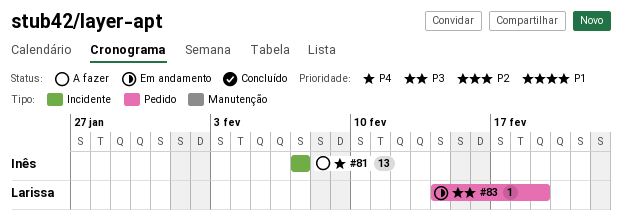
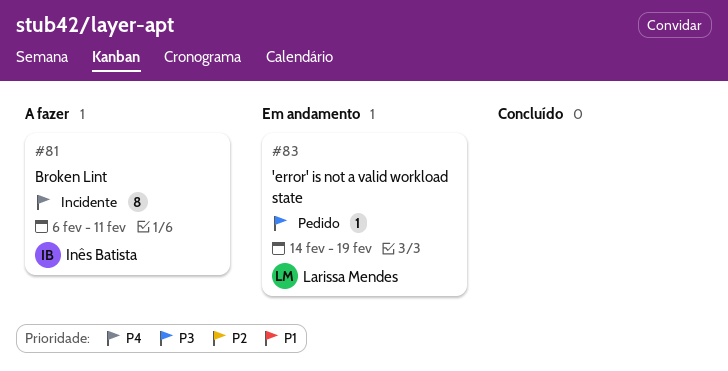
#81, estimate: 13 -> 8
#81, start: Feb 7 -> Feb 6
#81, due: Feb 7 -> Feb 11

